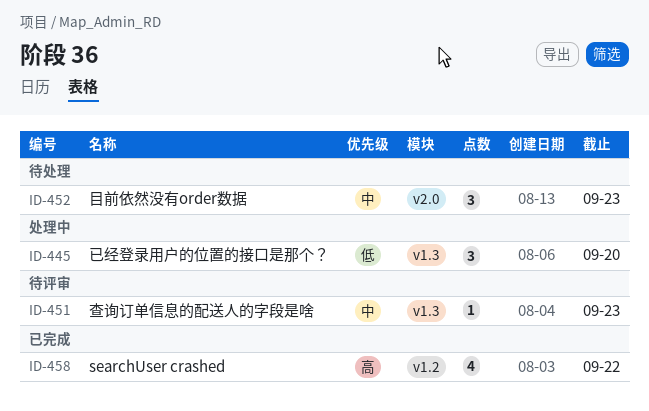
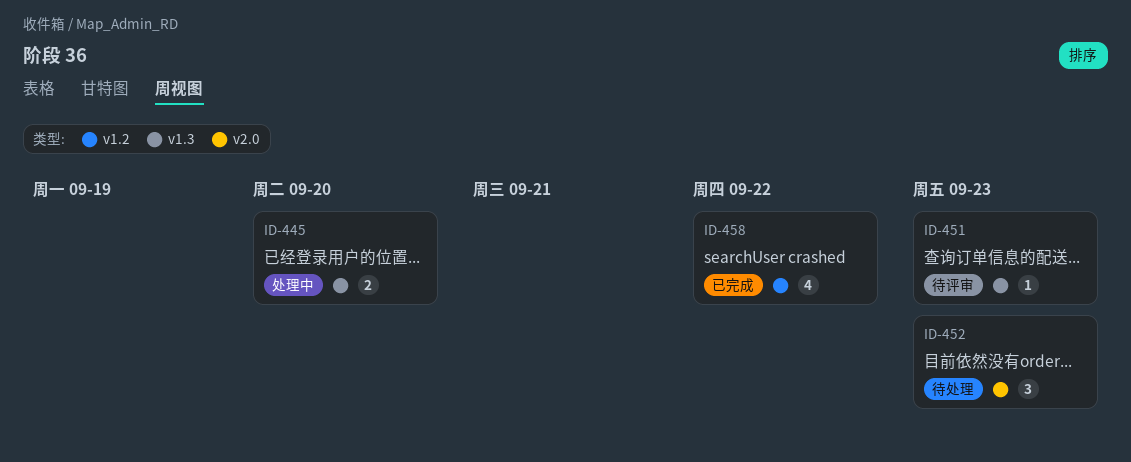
ID-445, estimate: 3 -> 2

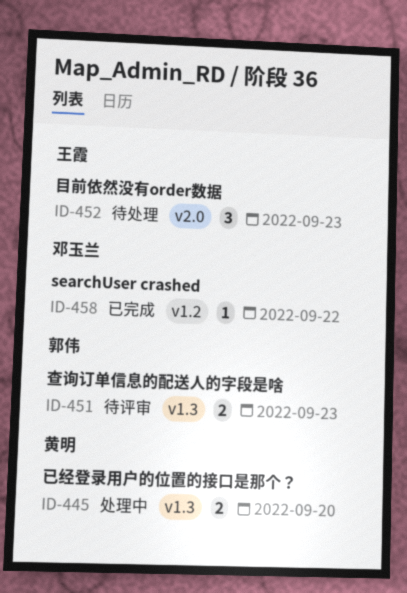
ID-451, estimate: 1 -> 2
ID-458, estimate: 4 -> 1

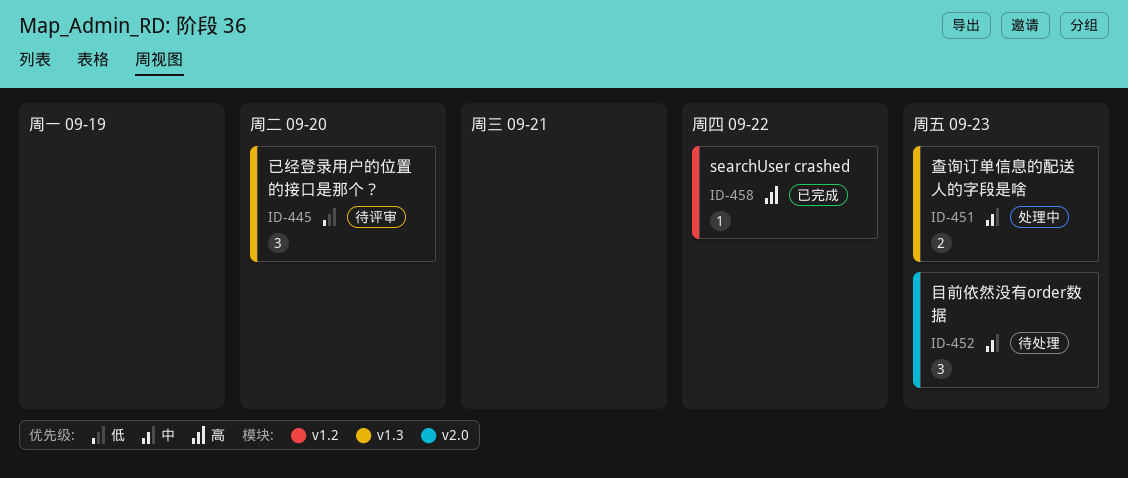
ID-445, status: 处理中 -> 待评审
ID-445, estimate: 2 -> 3
ID-451, status: 待评审 -> 处理中

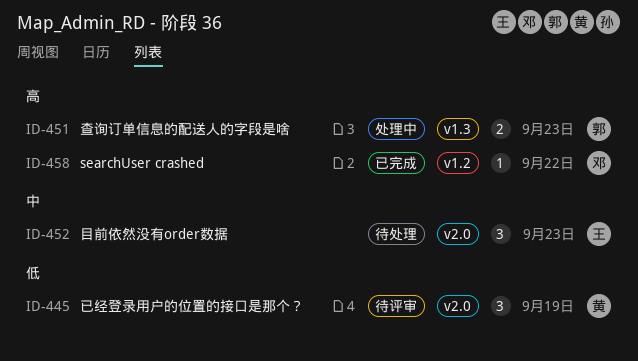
ID-445, label: v1.3 -> v2.0
ID-445, due: Sep 20 -> Sep 19
ID-451, priority: 中 -> 高

